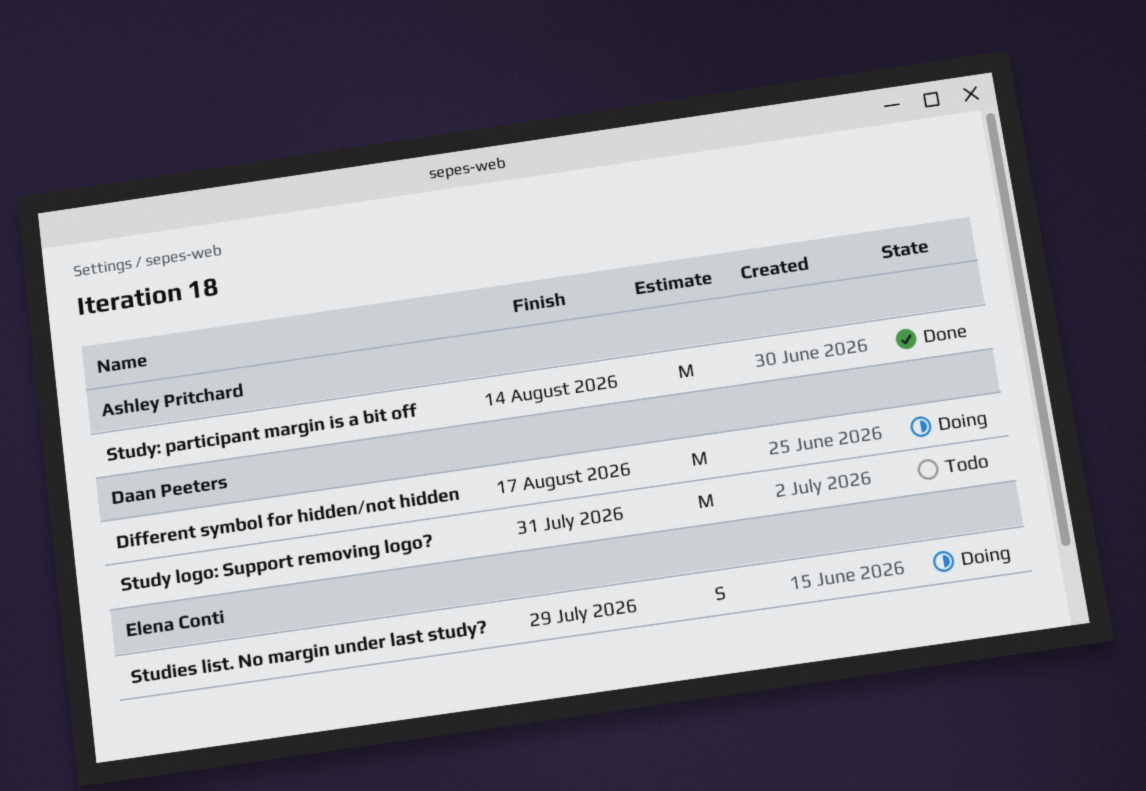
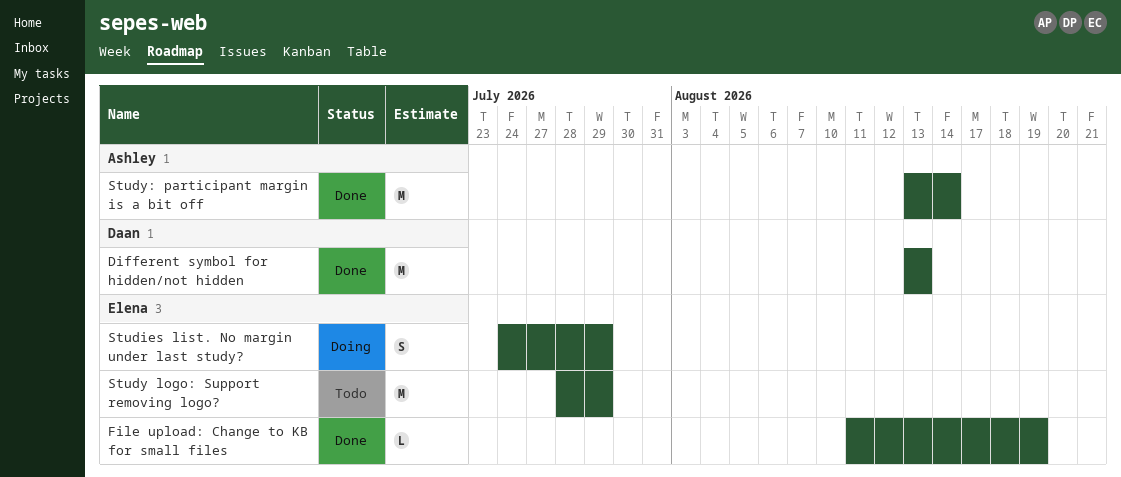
Different symbol for hidden/not hidden, status: Doing -> Done
Different symbol for hidden/not hidden, due: Aug 17 -> Aug 13
File upload: Change to KB for small files: none -> present
Study logo: Support removing logo?, owner: Daan Peeters -> Elena Conti
Study logo: Support removing logo?, due: Jul 31 -> Jul 29

